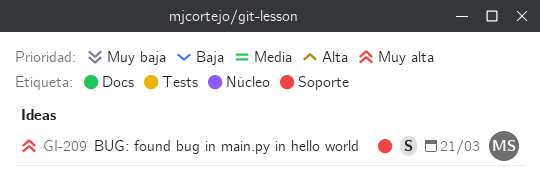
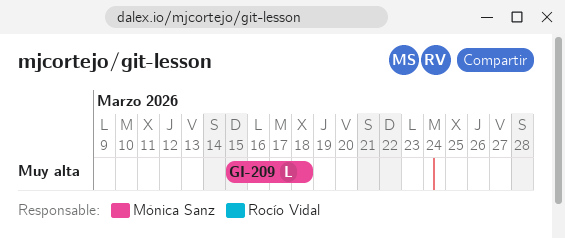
GI-209, estimate: S -> L
GI-209, due: Mar 21 -> Mar 18

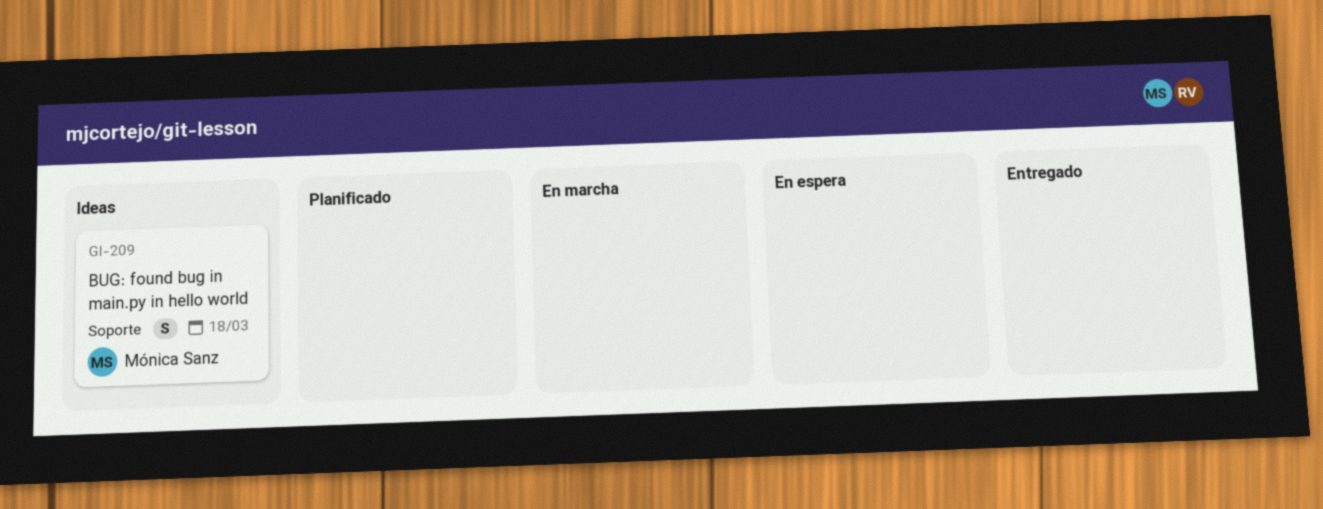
GI-209, estimate: L -> S

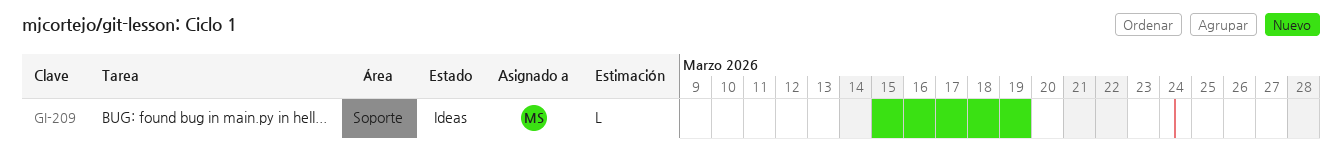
GI-209, estimate: S -> L
GI-209, due: Mar 18 -> Mar 19

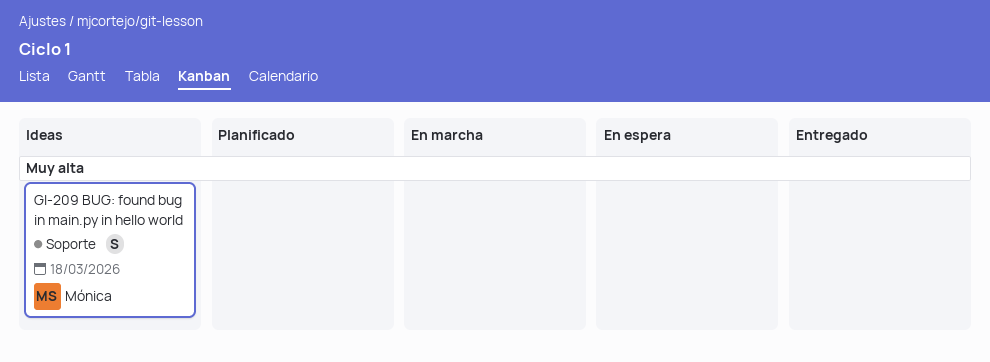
GI-209, estimate: L -> S
GI-209, due: Mar 19 -> Mar 18

